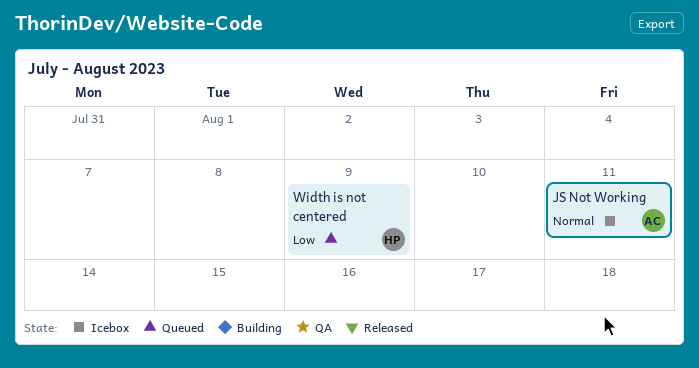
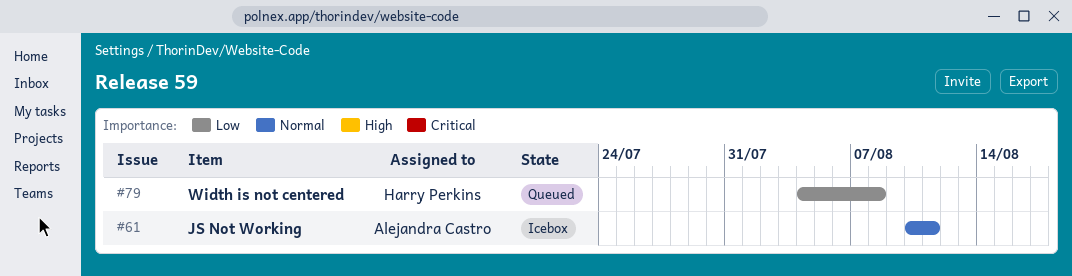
Width is not centered, due: Aug 9 -> Aug 8

